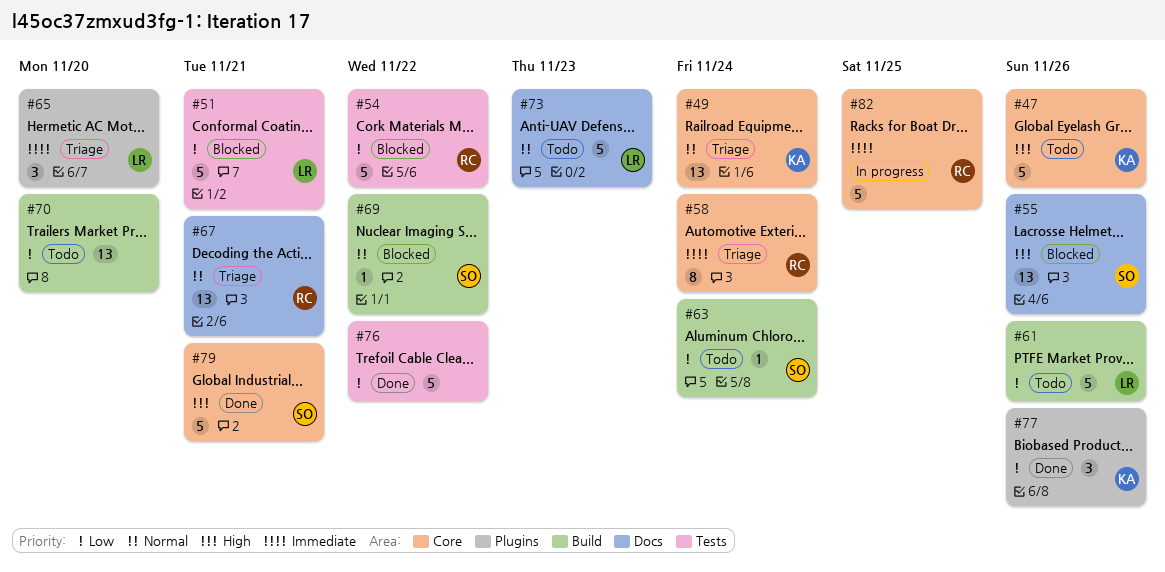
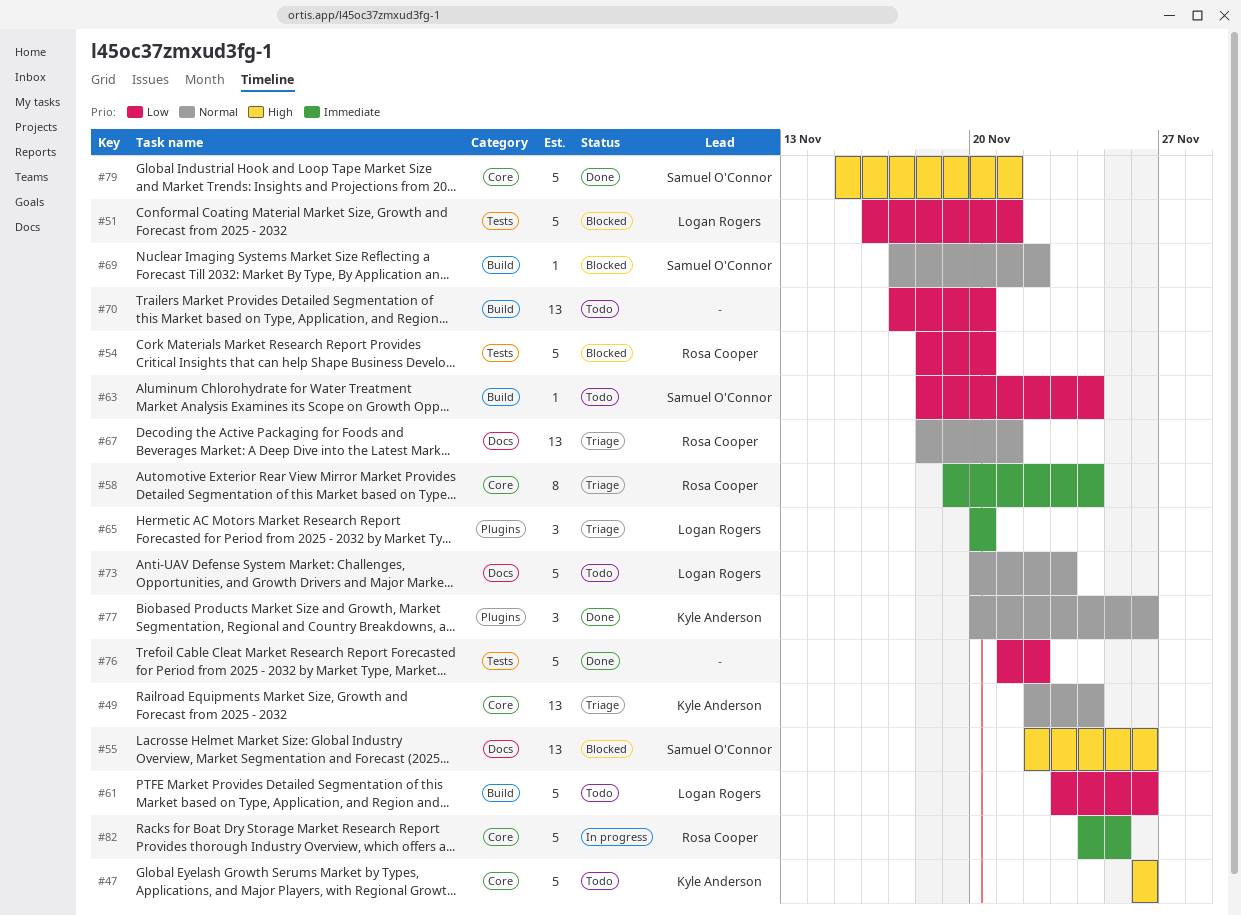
#54, due: Nov 22 -> Nov 20
#77, priority: Low -> Normal

